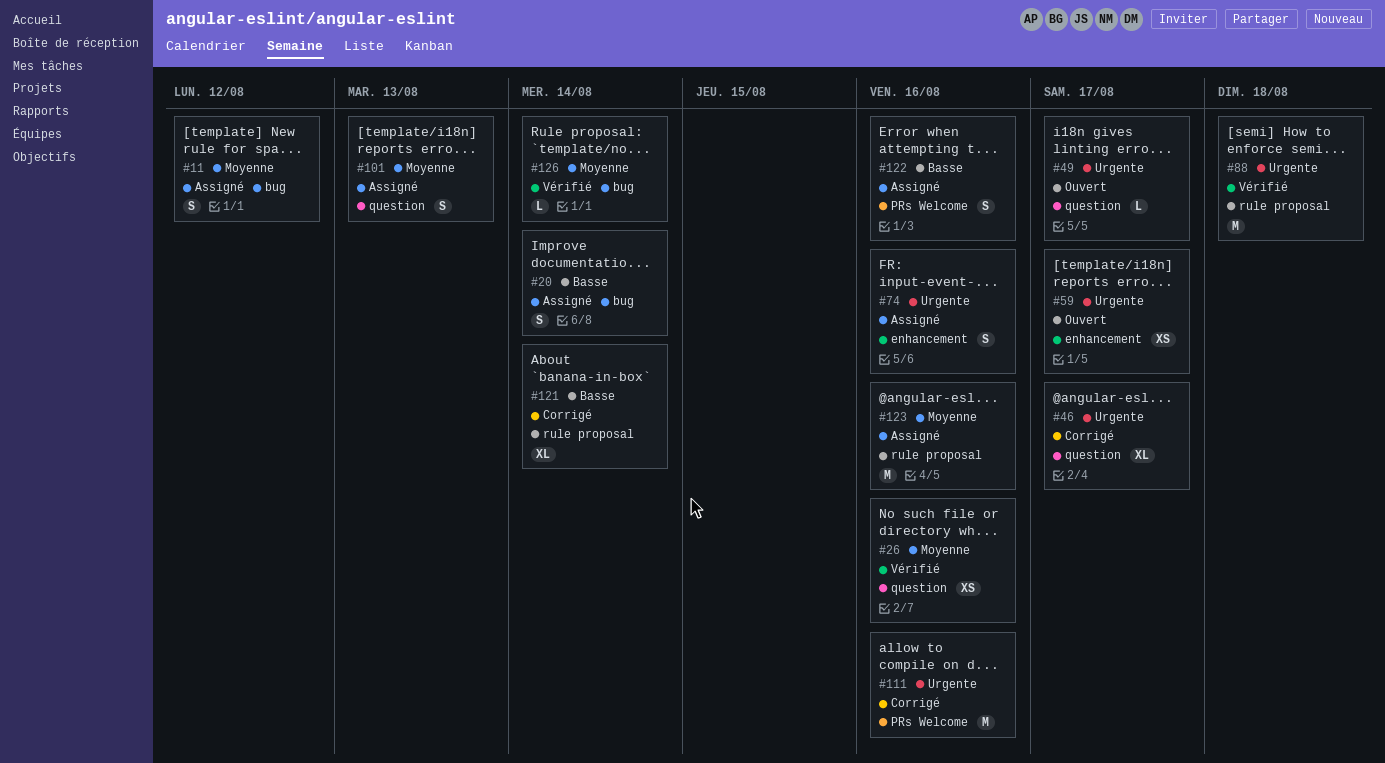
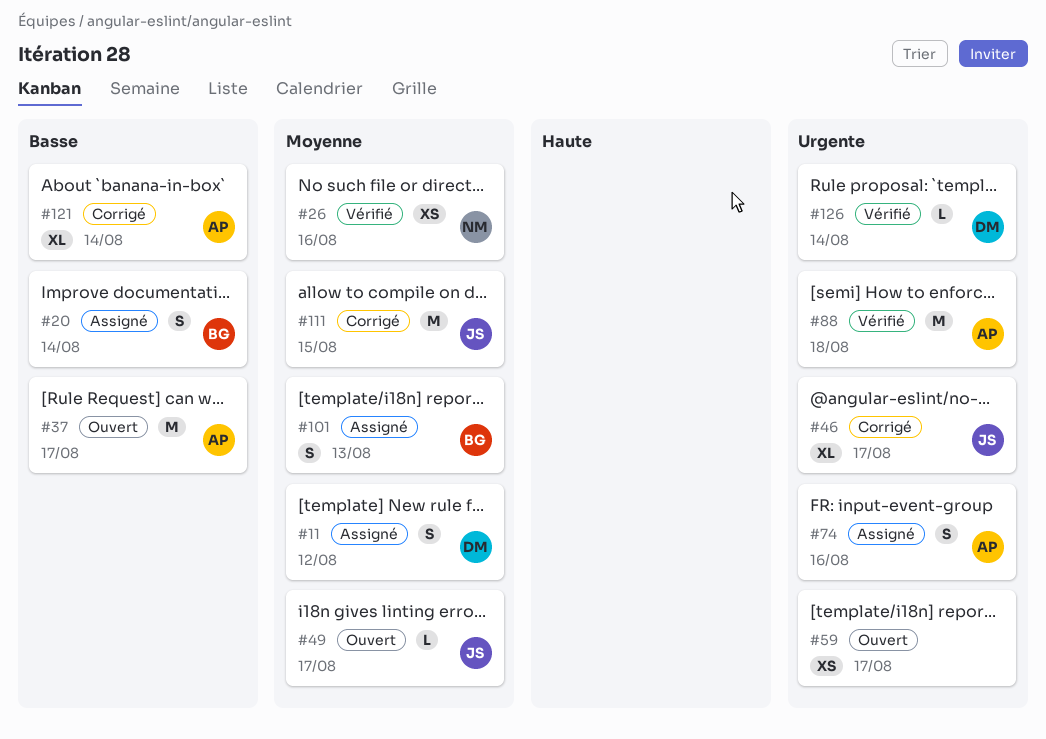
#37: none -> present
#49, priority: Urgente -> Moyenne
#111, priority: Urgente -> Moyenne
#111, due: Aug 16 -> Aug 15
#122: present -> none
#123: present -> none
#126, priority: Moyenne -> Urgente

